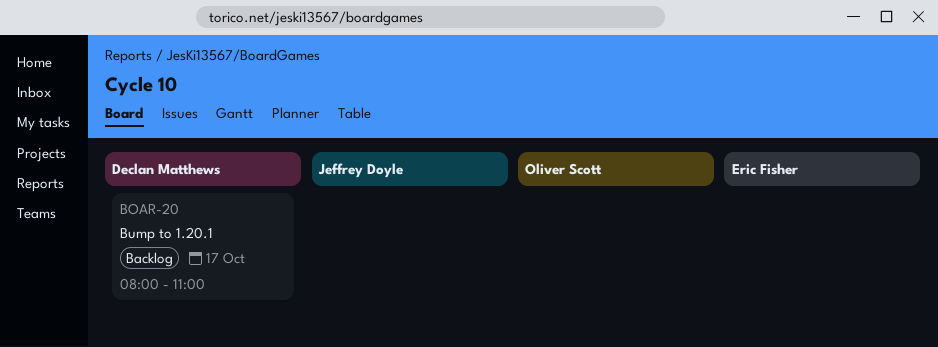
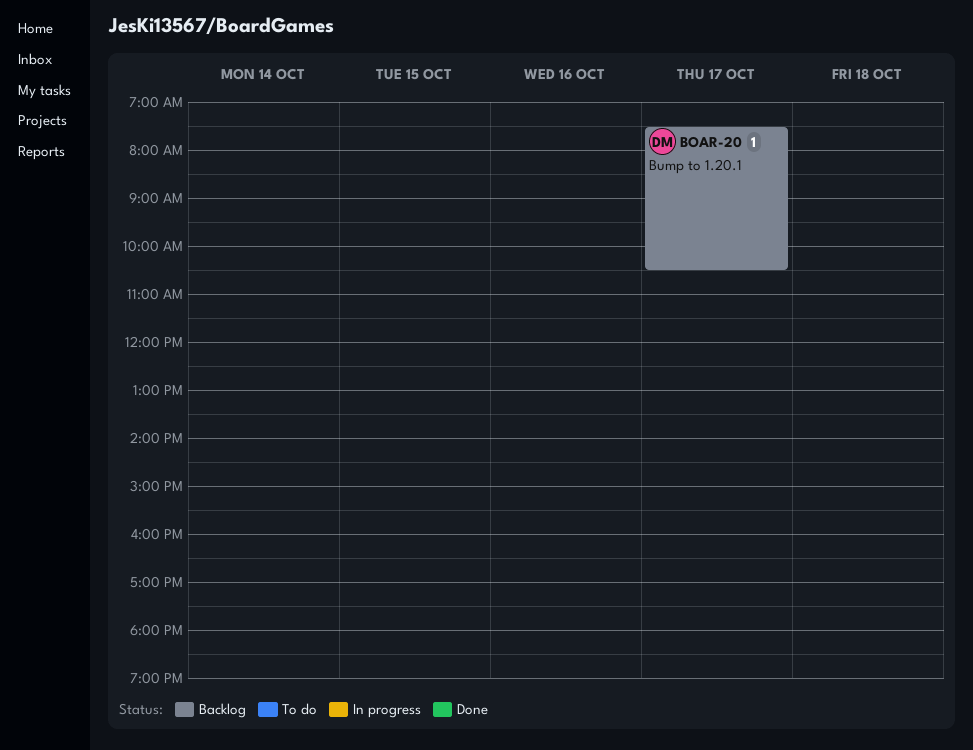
BOAR-20, begins: 08:00 -> 07:30
BOAR-20, ends: 11:00 -> 10:30

